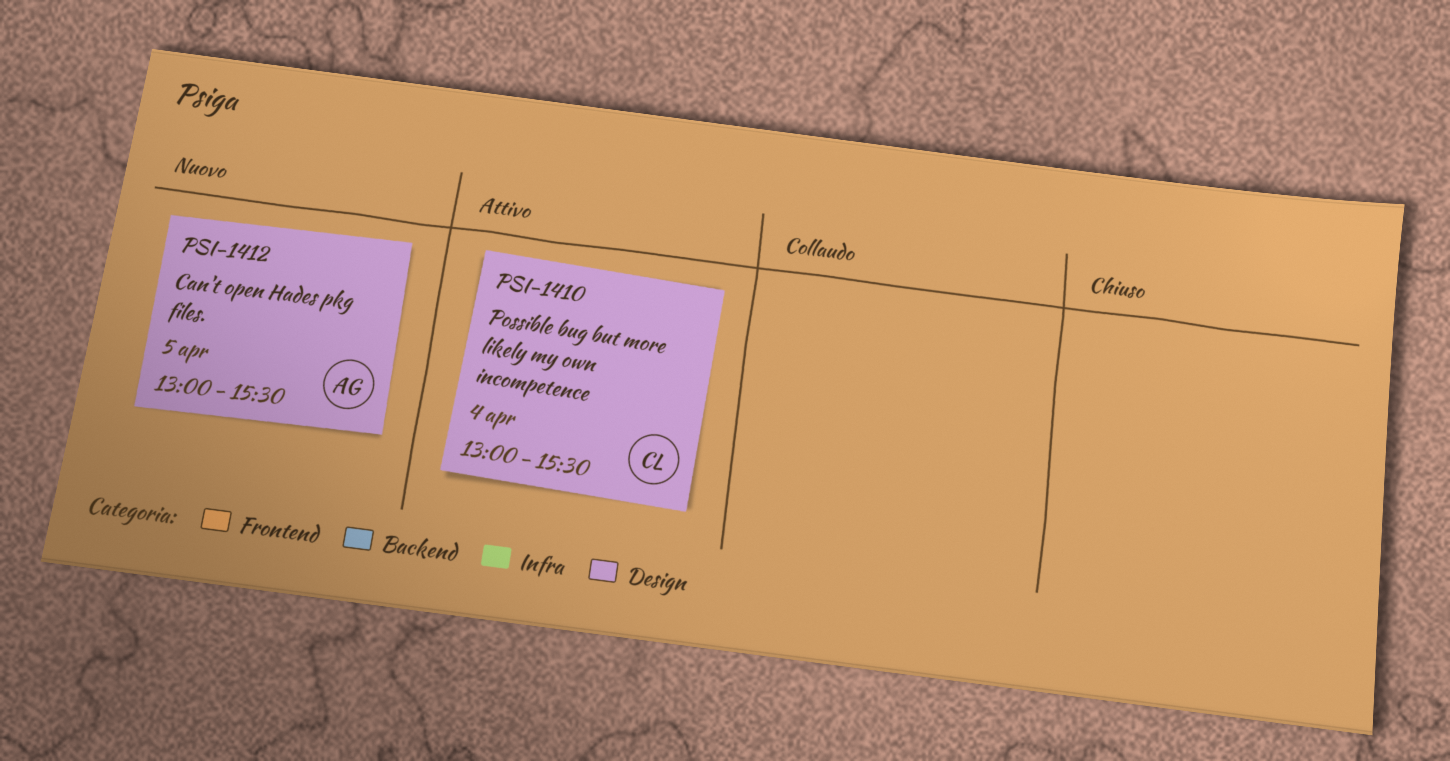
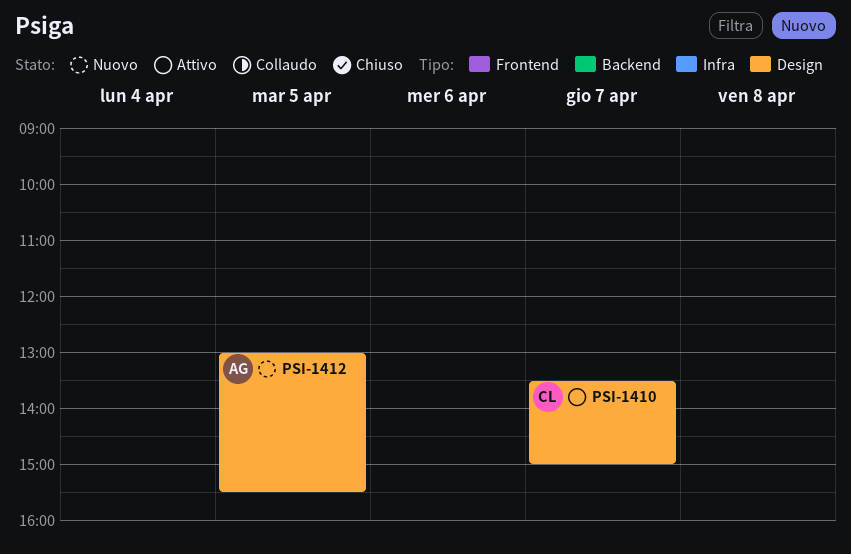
PSI-1410, day: Apr 4 -> Apr 7
PSI-1410, begins: 13:00 -> 13:30
PSI-1410, ends: 15:30 -> 15:00

